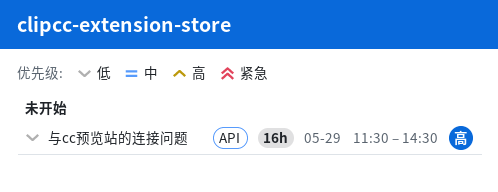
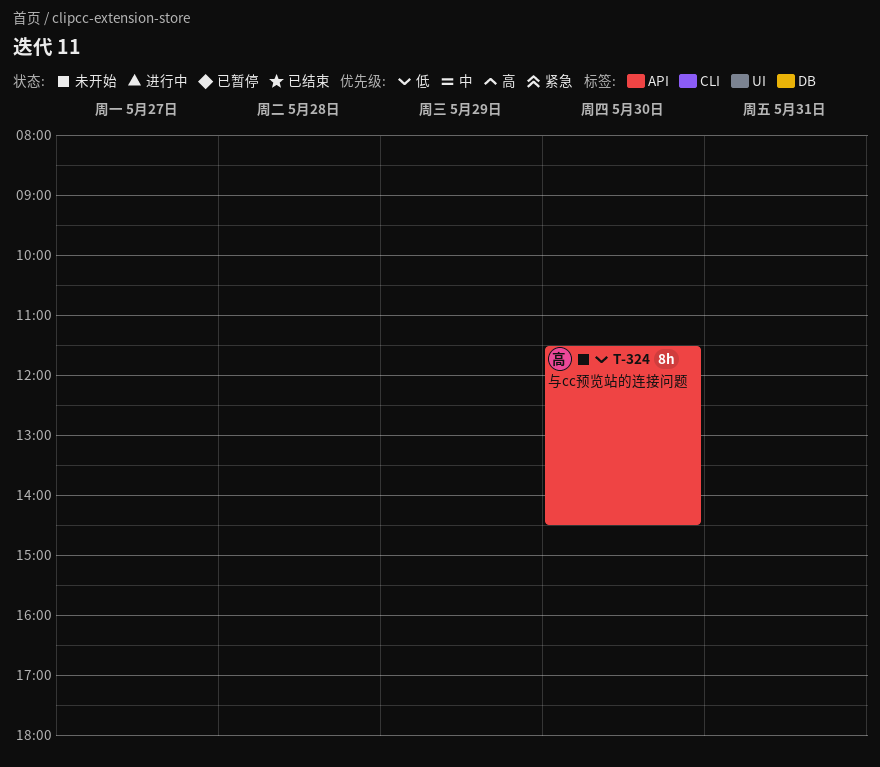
与cc预览站的连接问题, estimate: 16h -> 8h
与cc预览站的连接问题, day: May 29 -> May 30

